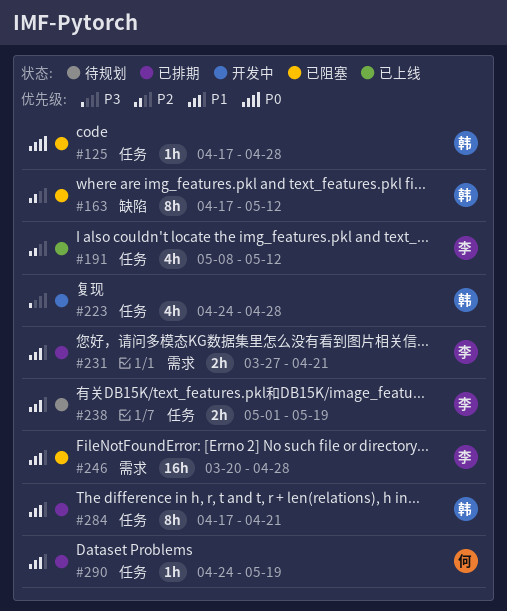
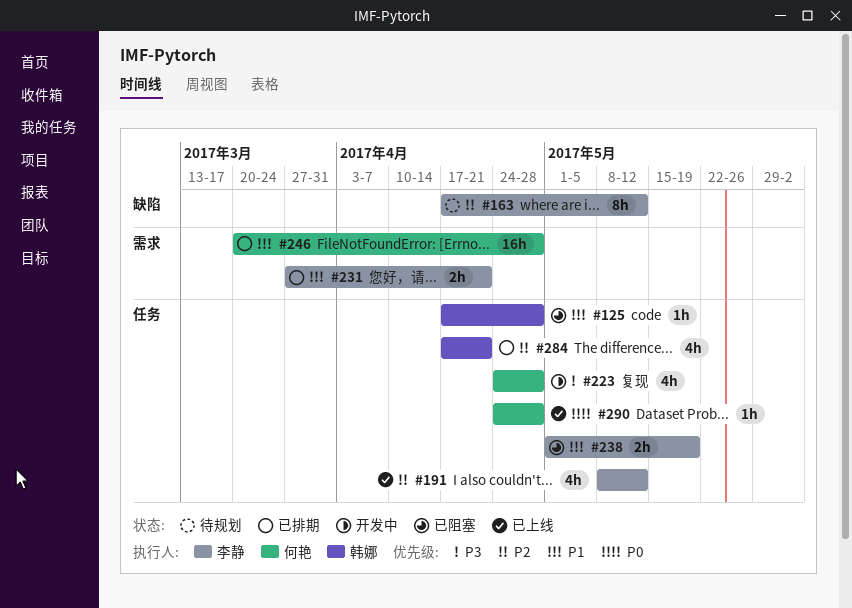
#125, priority: P0 -> P1
#163, status: 已阻塞 -> 待规划
#163, owner: 韩娜 -> 李静
#223, owner: 韩娜 -> 何艳
#238, status: 待规划 -> 已阻塞
#246, status: 已阻塞 -> 已排期
#246, owner: 李静 -> 何艳
#284, priority: P1 -> P2
#284, estimate: 8h -> 4h
#290, status: 已排期 -> 已上线
#290, priority: P1 -> P0
#290, due: May 19 -> Apr 28

